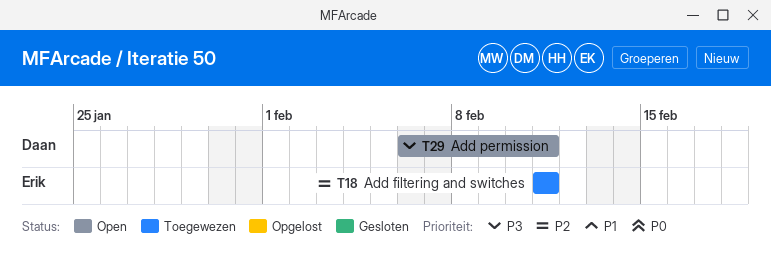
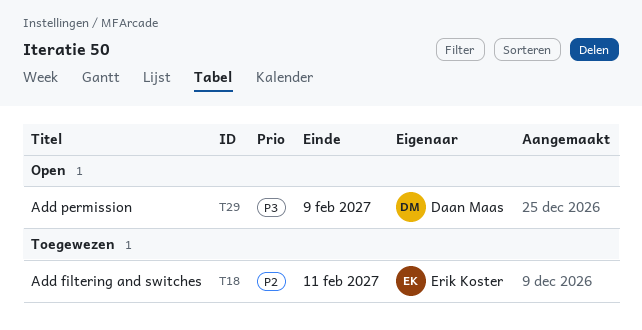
T29, due: Feb 11 -> Feb 9

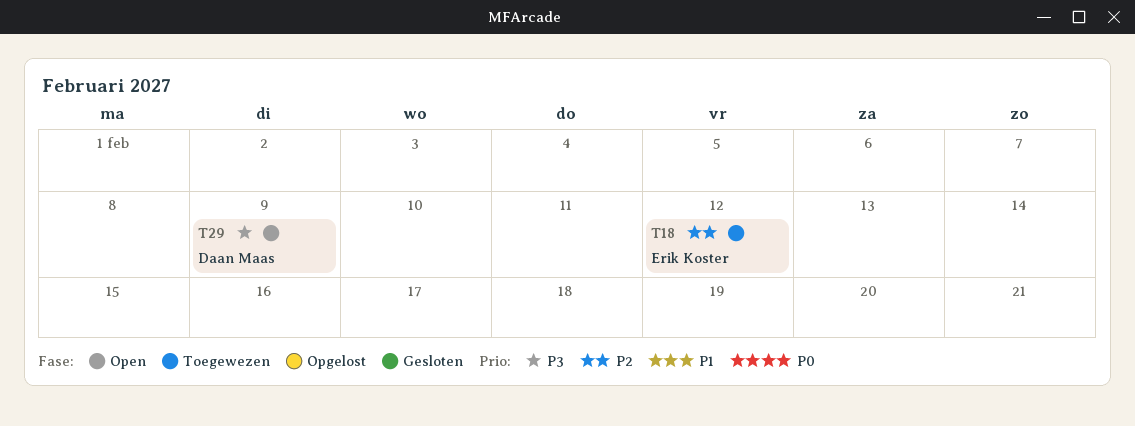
T18, due: Feb 11 -> Feb 12

